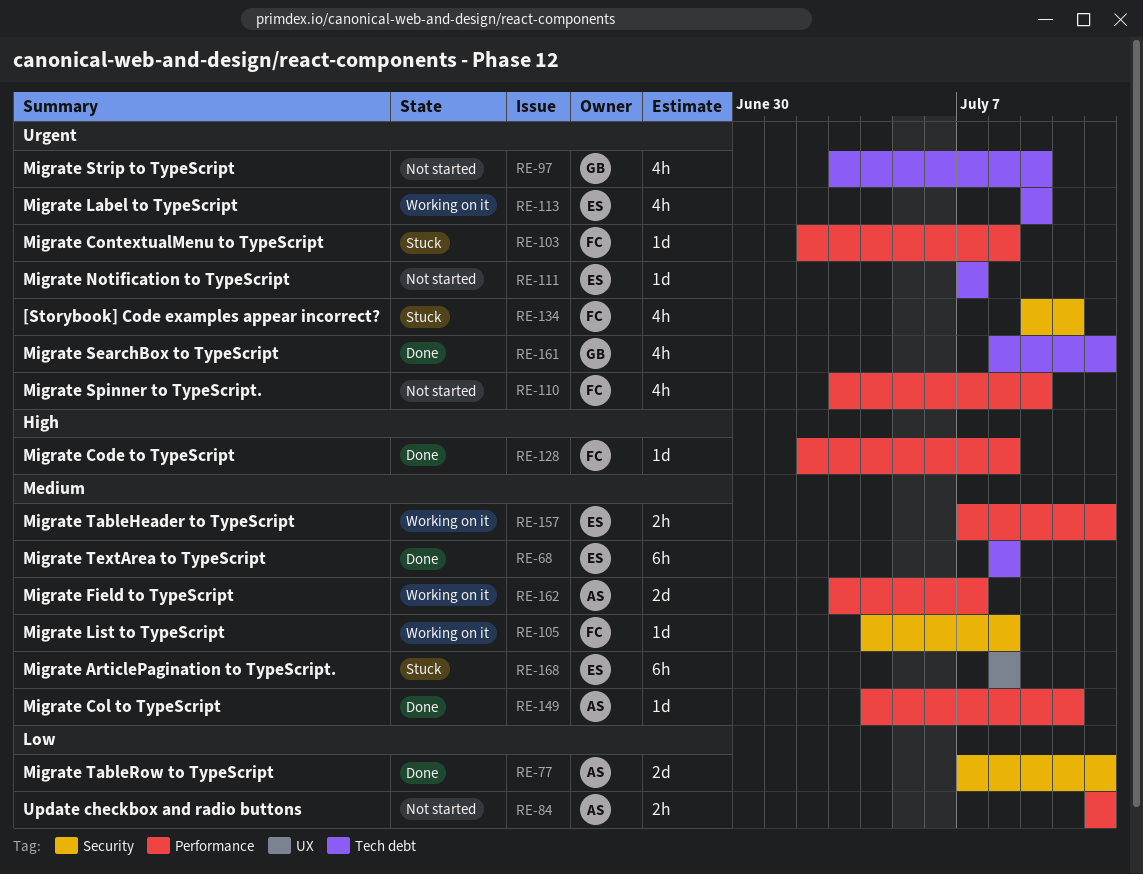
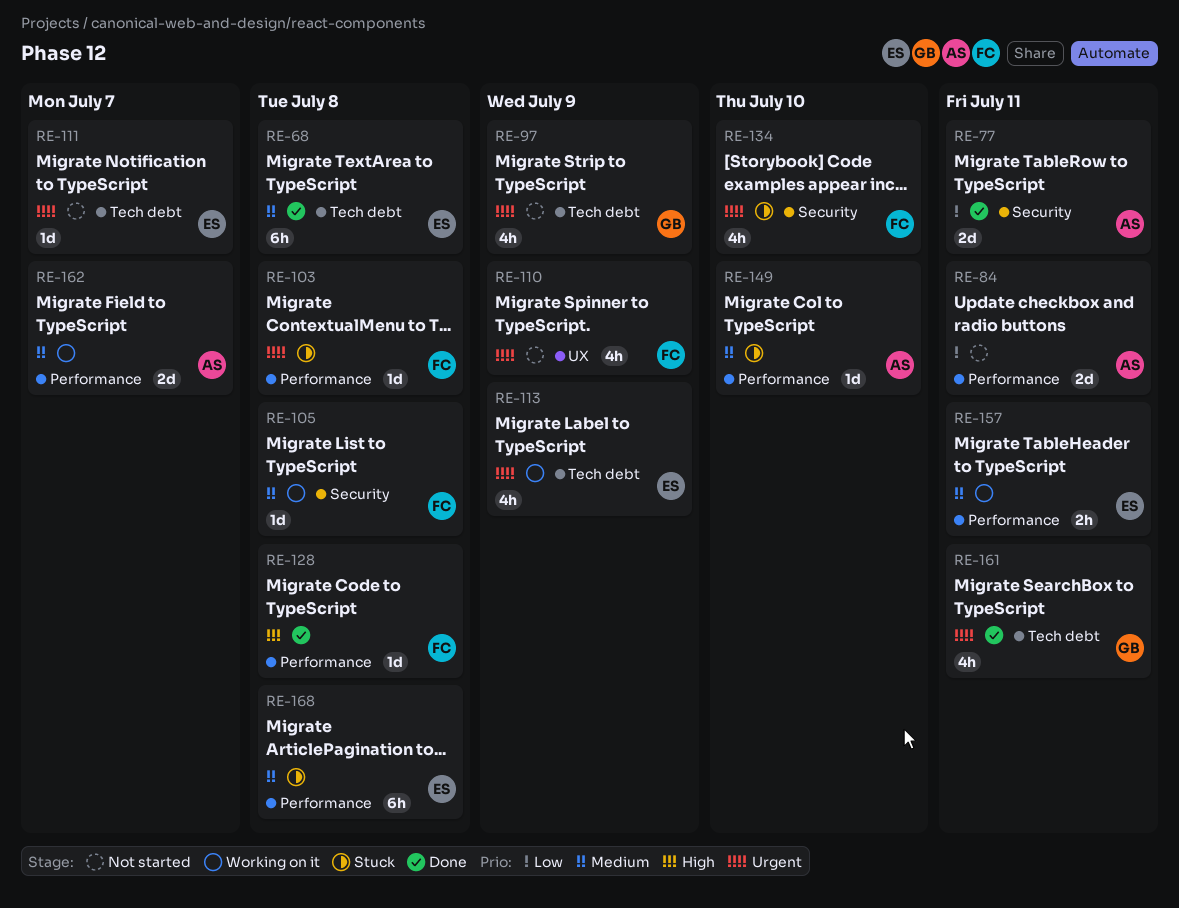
RE-84, estimate: 2h -> 2d
RE-110, label: Performance -> UX
RE-149, status: Done -> Stuck
RE-168, label: UX -> Performance

